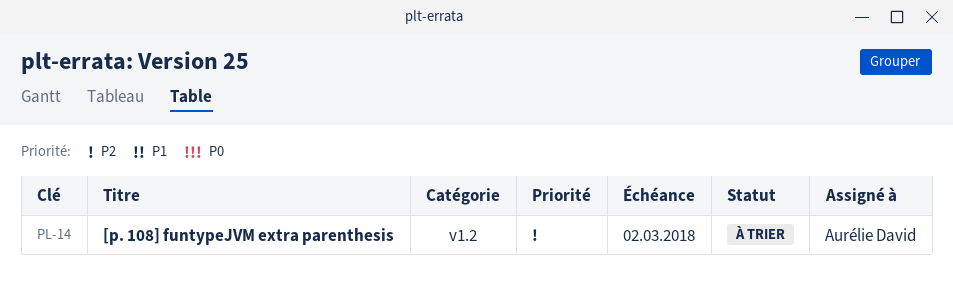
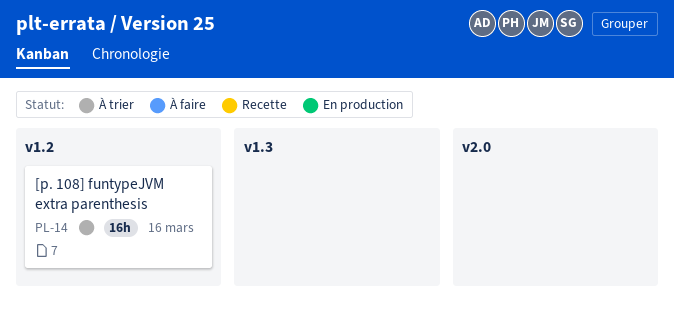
PL-14, due: Mar 2 -> Mar 16

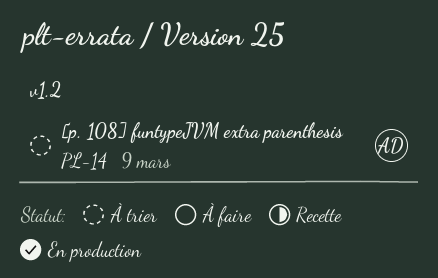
PL-14, due: Mar 16 -> Mar 9

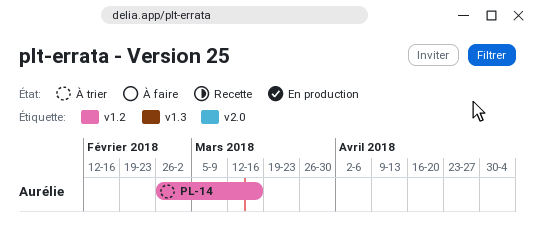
PL-14, due: Mar 9 -> Mar 16

